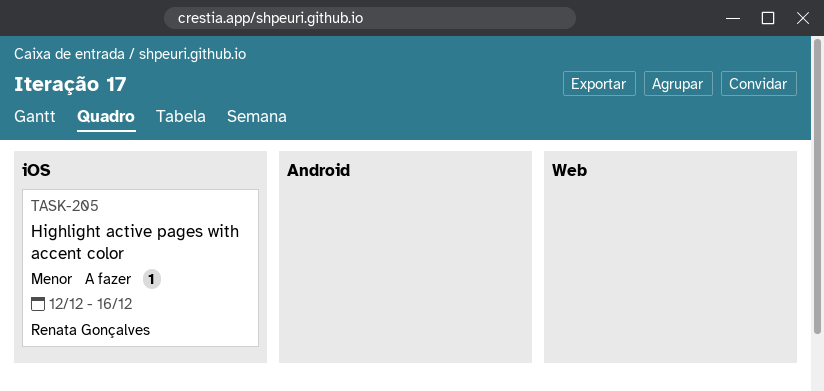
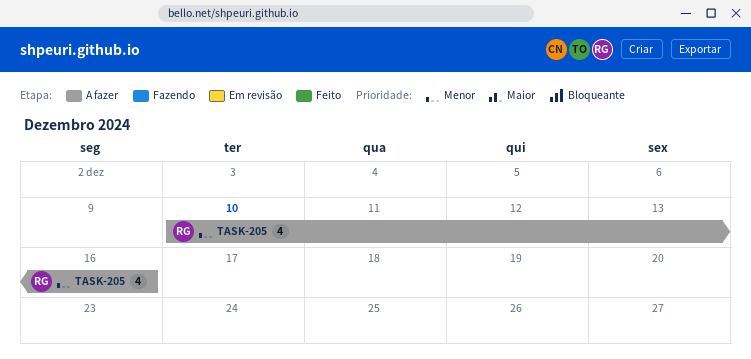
TASK-205, estimate: 1 -> 4
TASK-205, start: Dec 12 -> Dec 10

